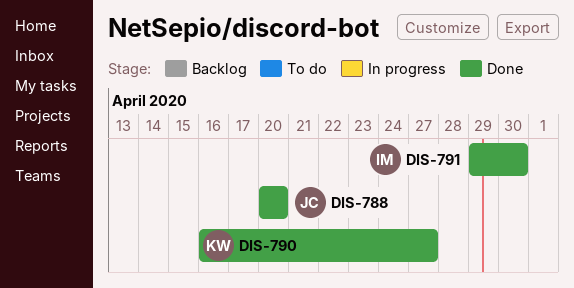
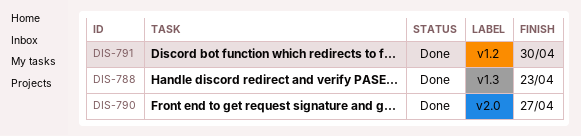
DIS-788, due: Apr 20 -> Apr 23

